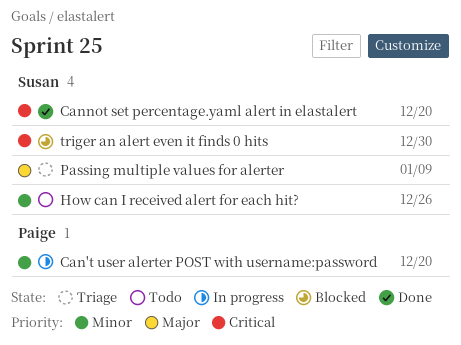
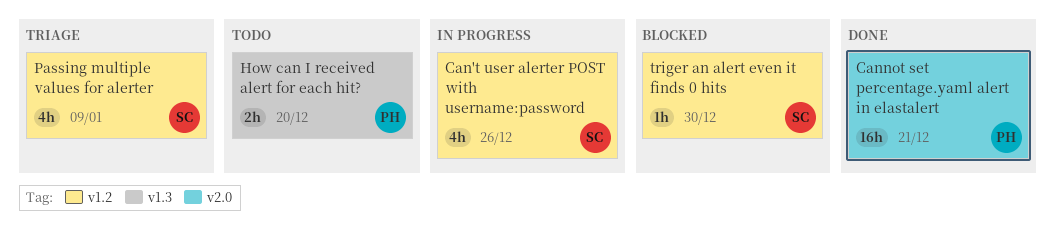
Can't user alerter POST with username:password, owner: Paige -> Susan
Can't user alerter POST with username:password, due: Dec 20 -> Dec 26
Cannot set percentage.yaml alert in elastalert, owner: Susan -> Paige
Cannot set percentage.yaml alert in elastalert, due: Dec 20 -> Dec 21
How can I received alert for each hit?, owner: Susan -> Paige
How can I received alert for each hit?, due: Dec 26 -> Dec 20

